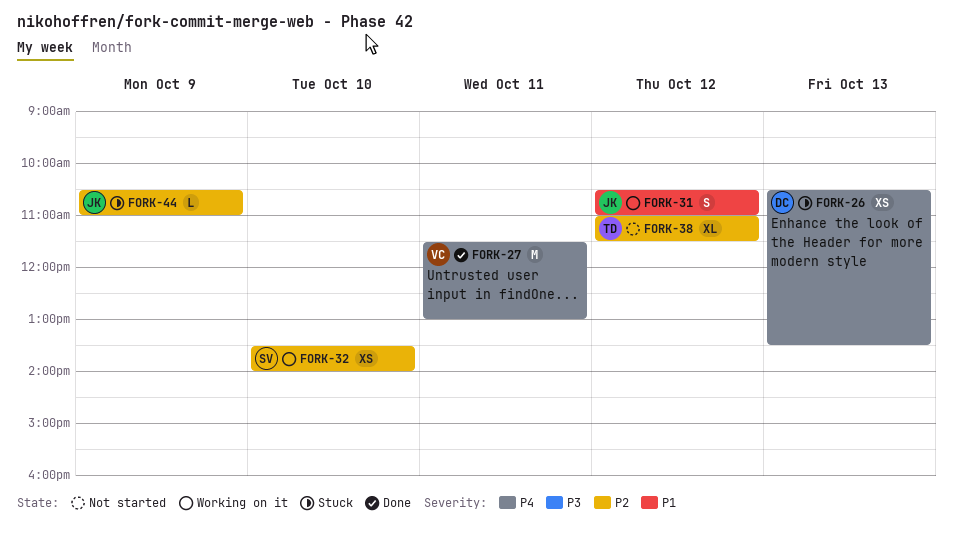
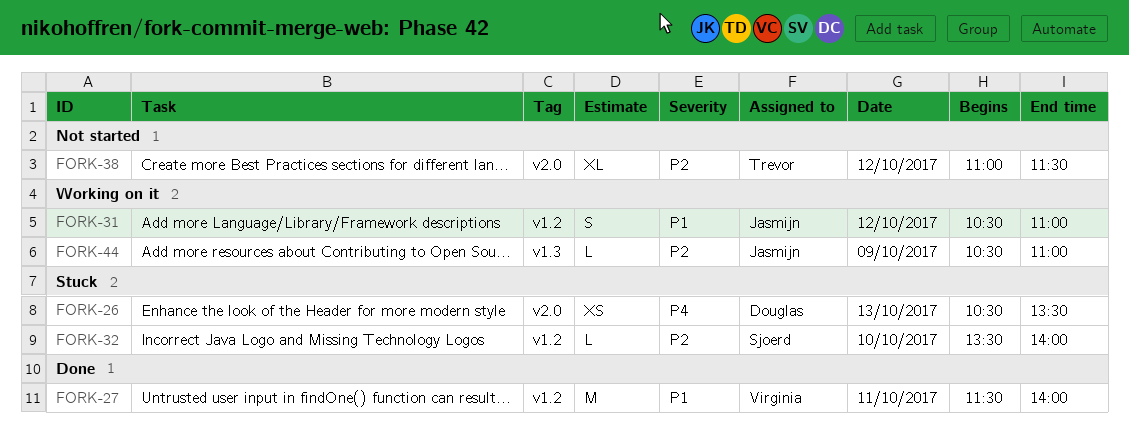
FORK-27, priority: P4 -> P1
FORK-27, ends: 13:00 -> 14:00
FORK-32, status: Working on it -> Stuck
FORK-32, estimate: XS -> L
FORK-44, status: Stuck -> Working on it

